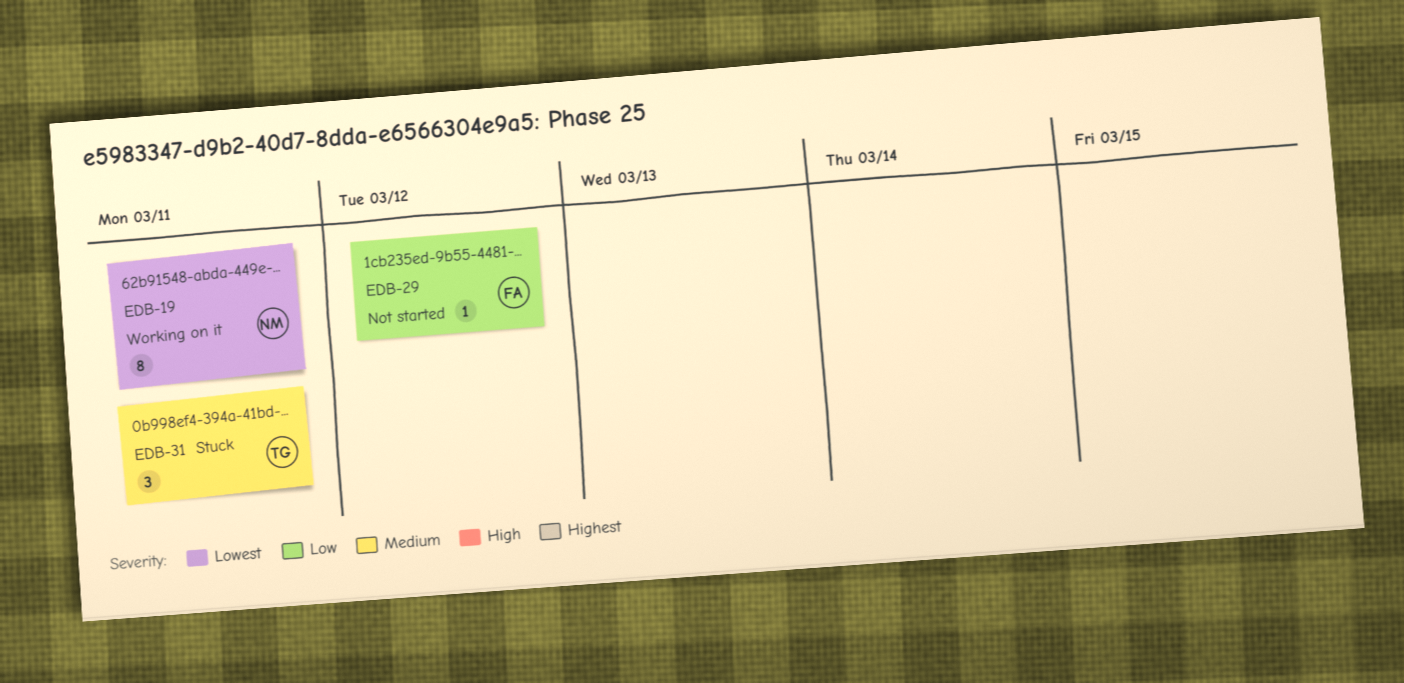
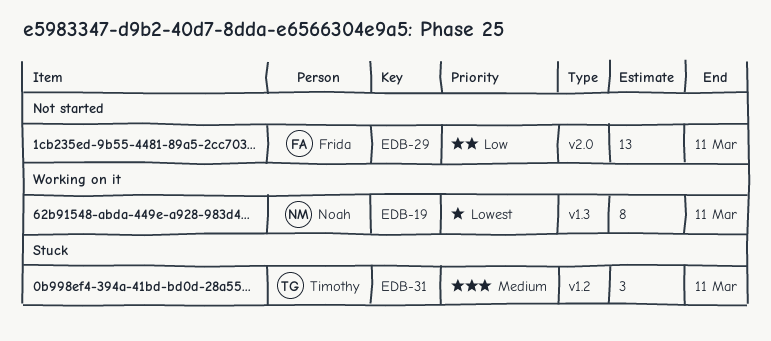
EDB-29, estimate: 1 -> 13
EDB-29, due: Mar 12 -> Mar 11

